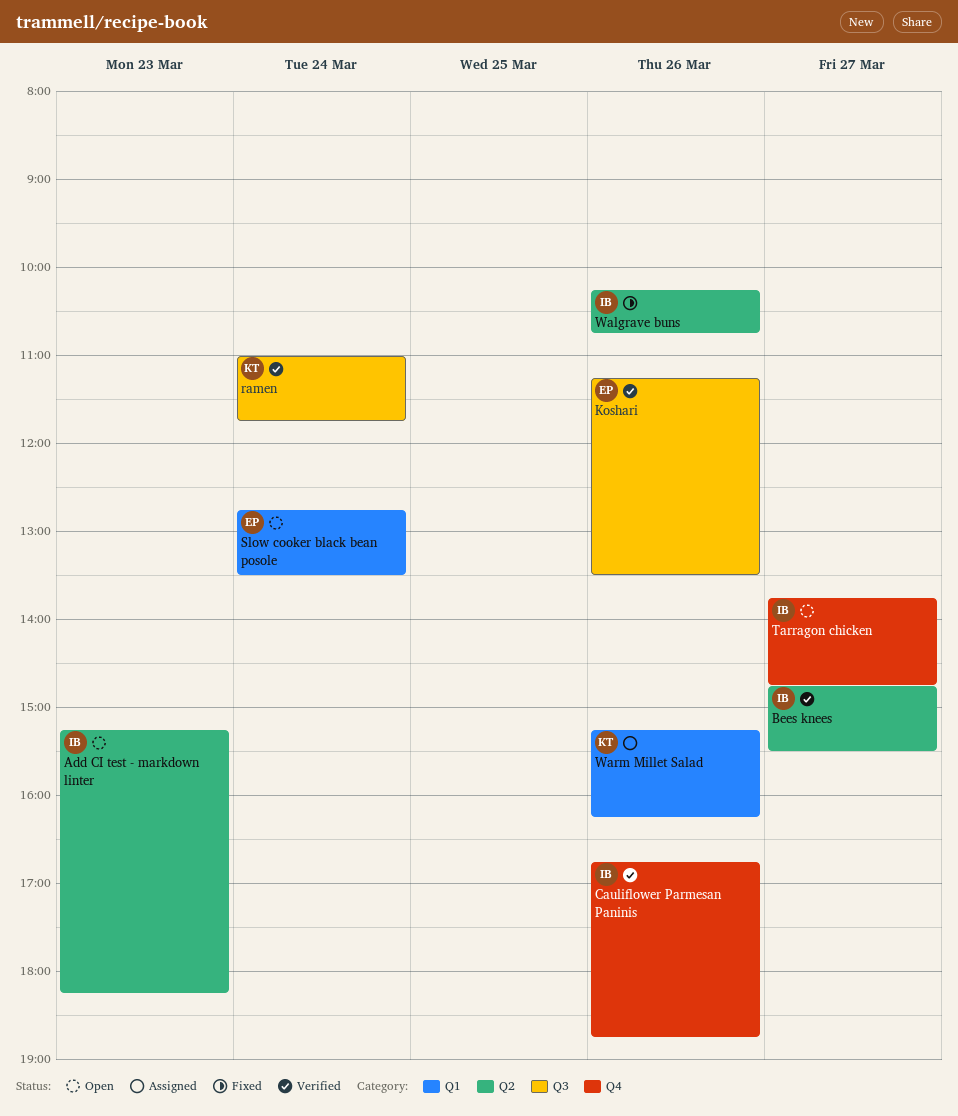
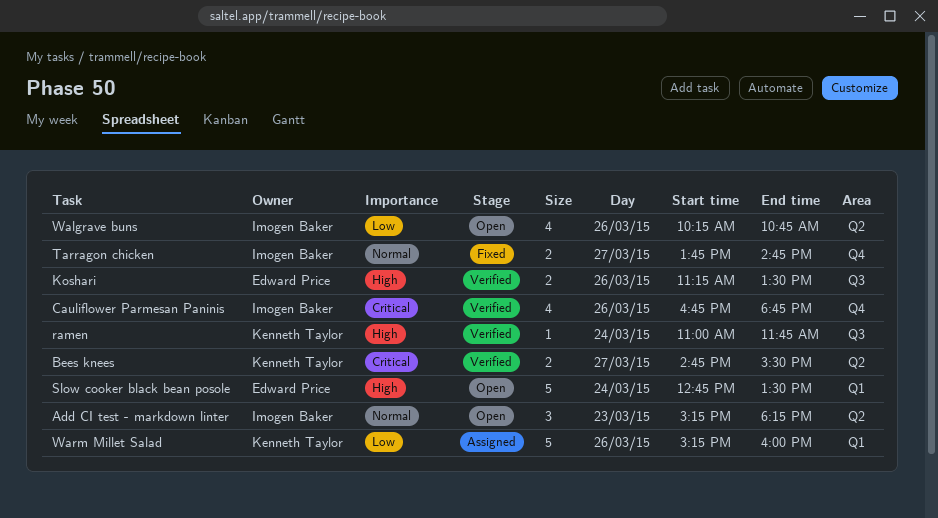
Bees knees, owner: Imogen Baker -> Kenneth Taylor
Tarragon chicken, status: Open -> Fixed
Walgrave buns, status: Fixed -> Open
Warm Millet Salad, ends: 16:15 -> 16:00

